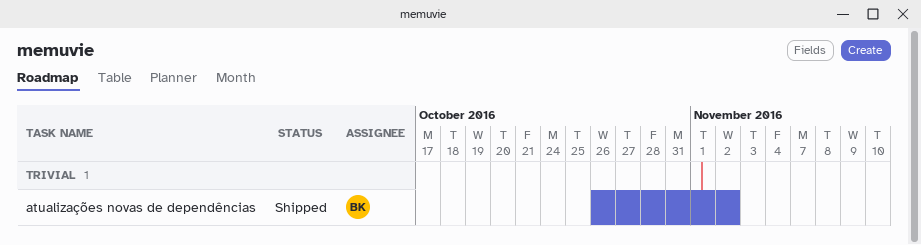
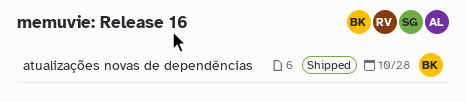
atualizações novas de dependências, due: Nov 2 -> Oct 28

